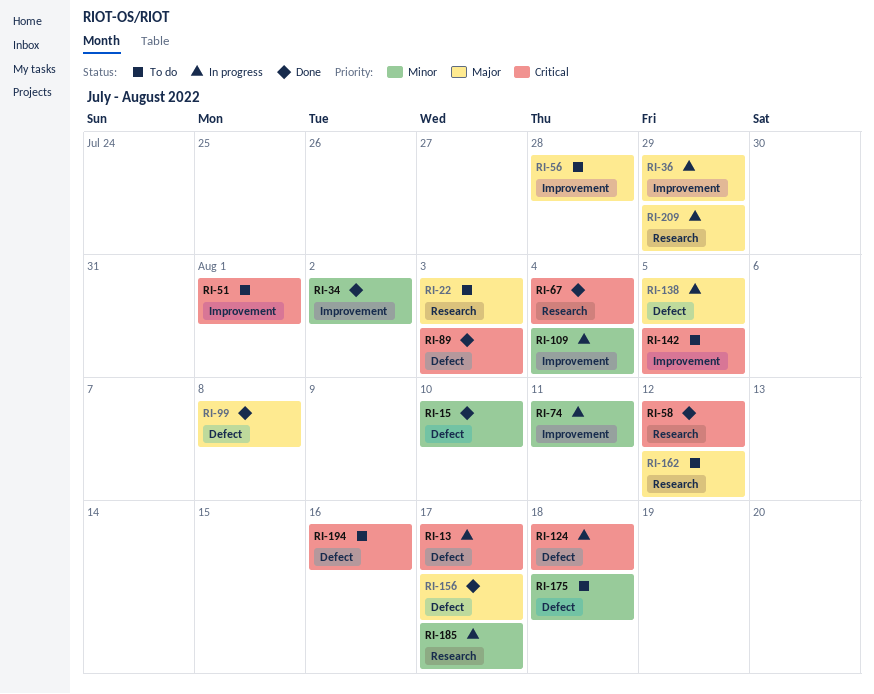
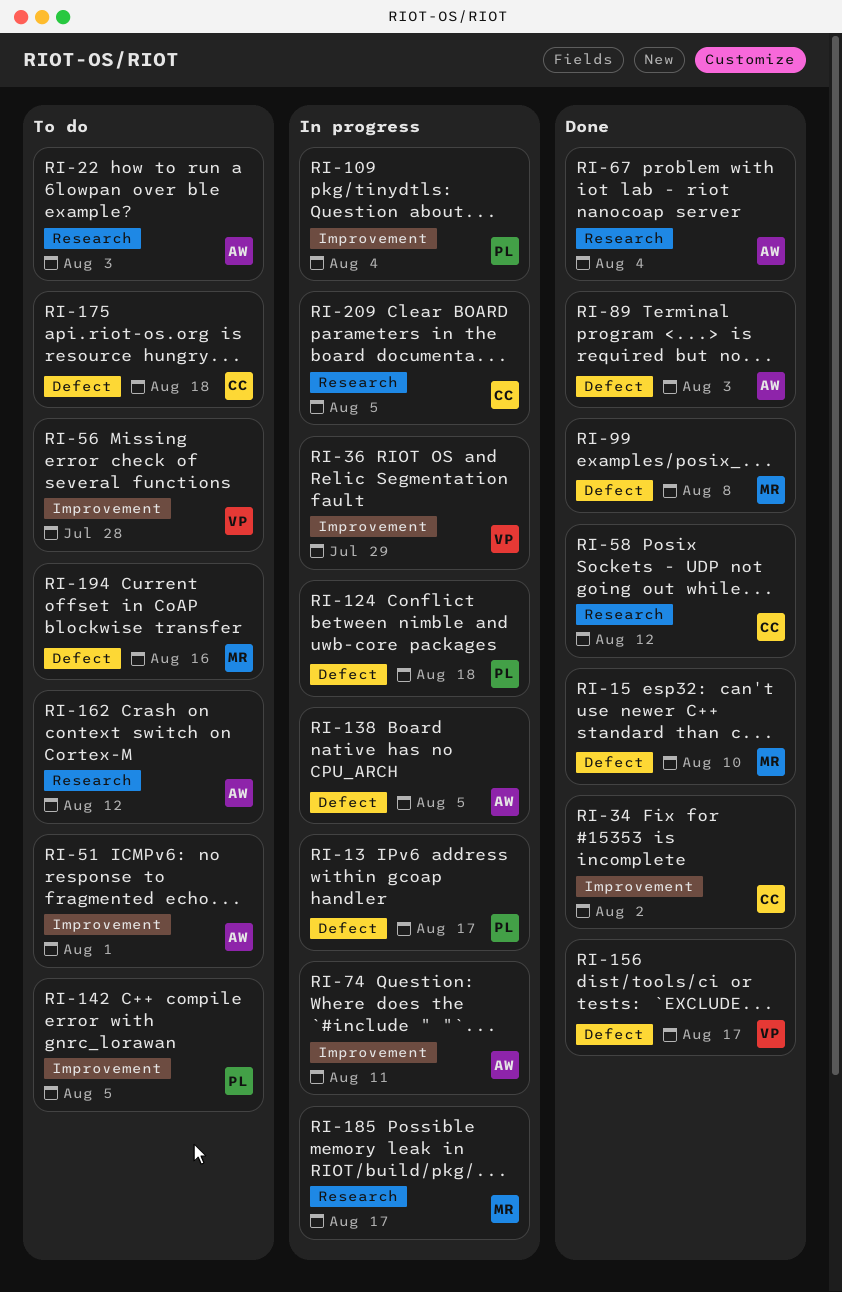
RI-209, due: Jul 29 -> Aug 5

